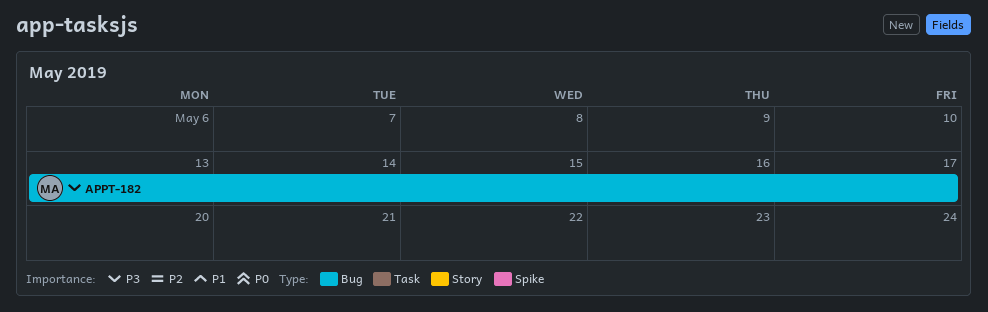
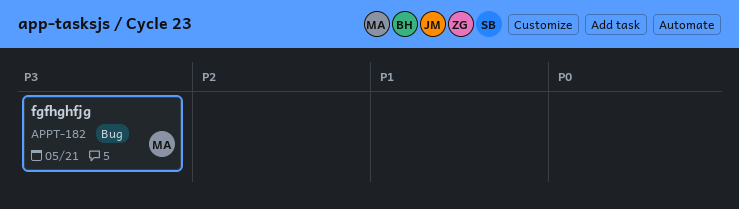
APPT-182, due: May 17 -> May 21

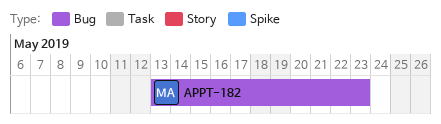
APPT-182, due: May 21 -> May 23

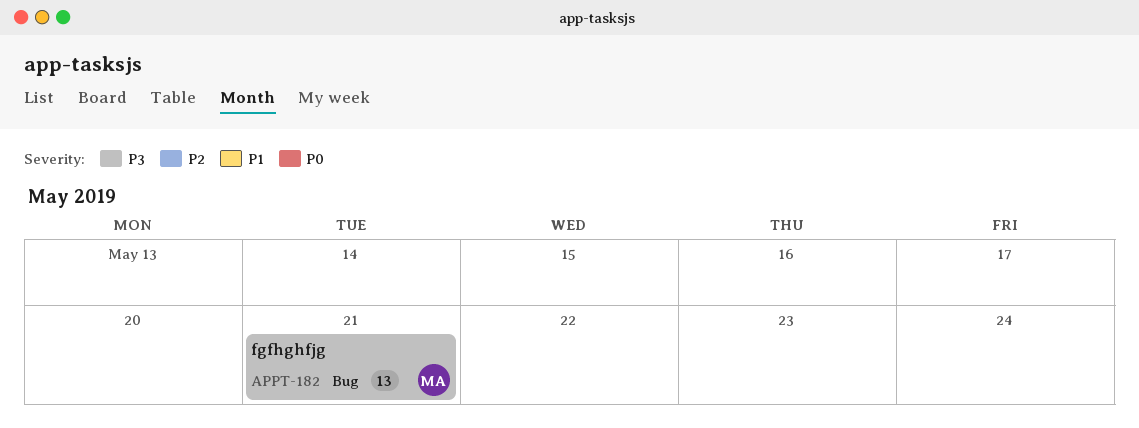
APPT-182, due: May 23 -> May 21

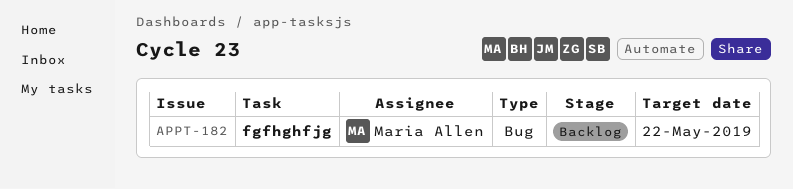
APPT-182, due: May 21 -> May 22

